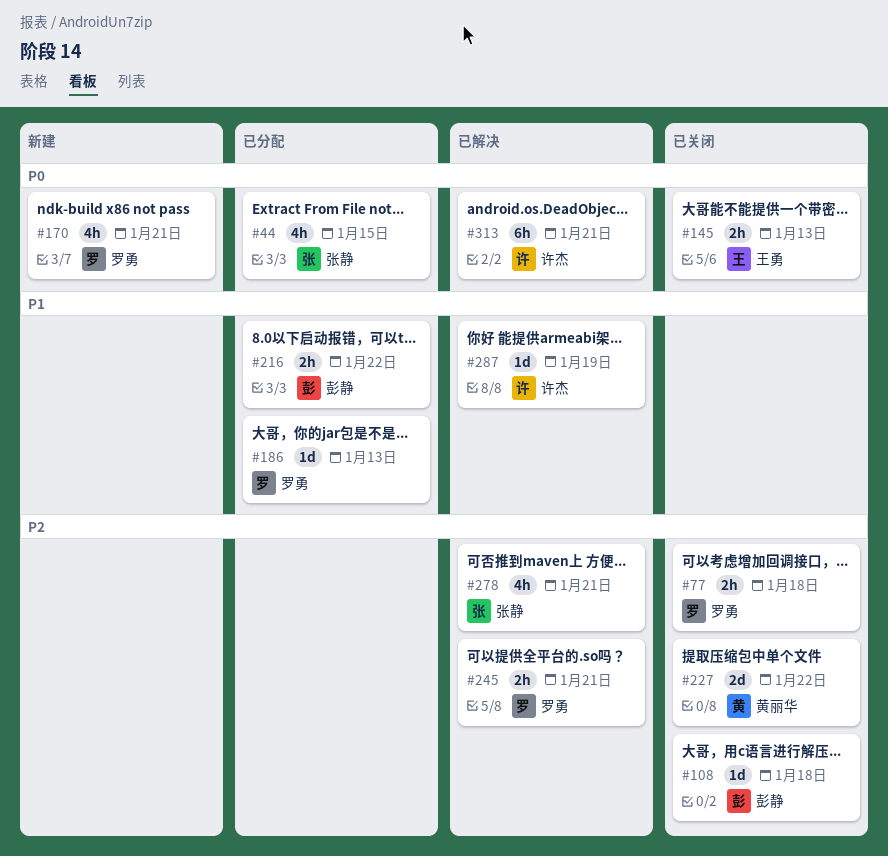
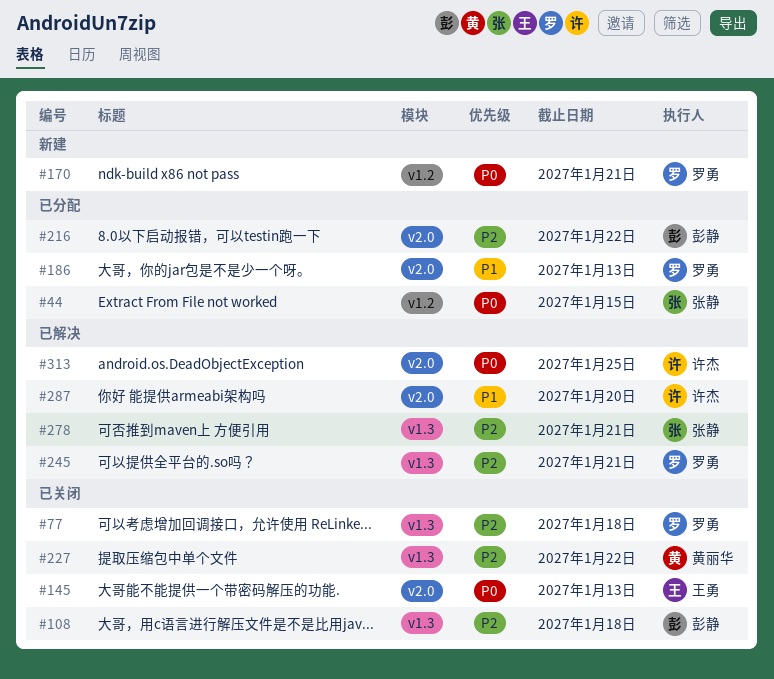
#216, priority: P1 -> P2
#287, due: Jan 19 -> Jan 20
#313, due: Jan 21 -> Jan 25

